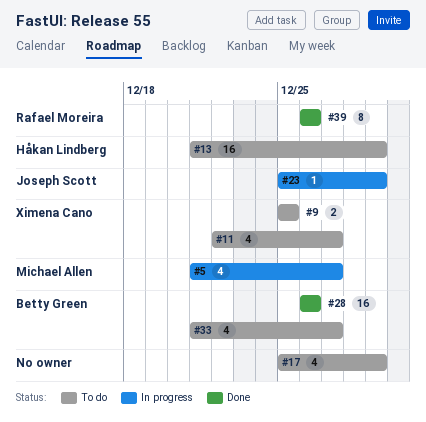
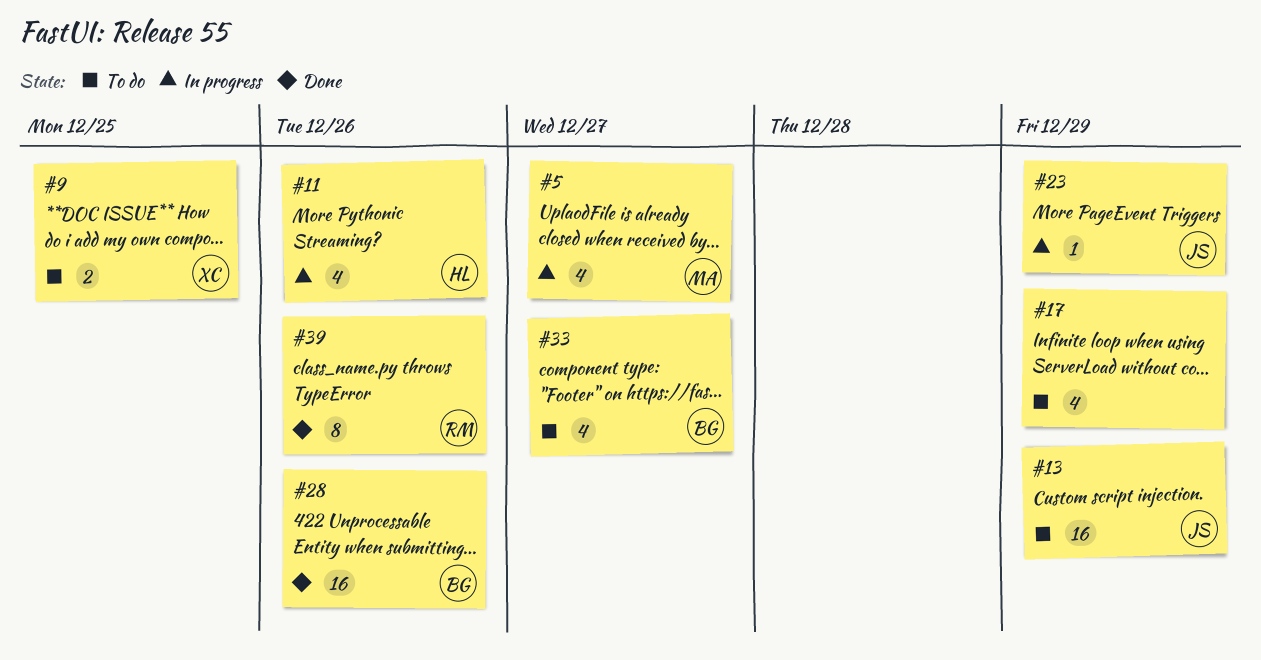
#11, status: To do -> In progress
#11, owner: Ximena Cano -> Håkan Lindberg
#11, due: Dec 27 -> Dec 26
#13, owner: Håkan Lindberg -> Joseph Scott

